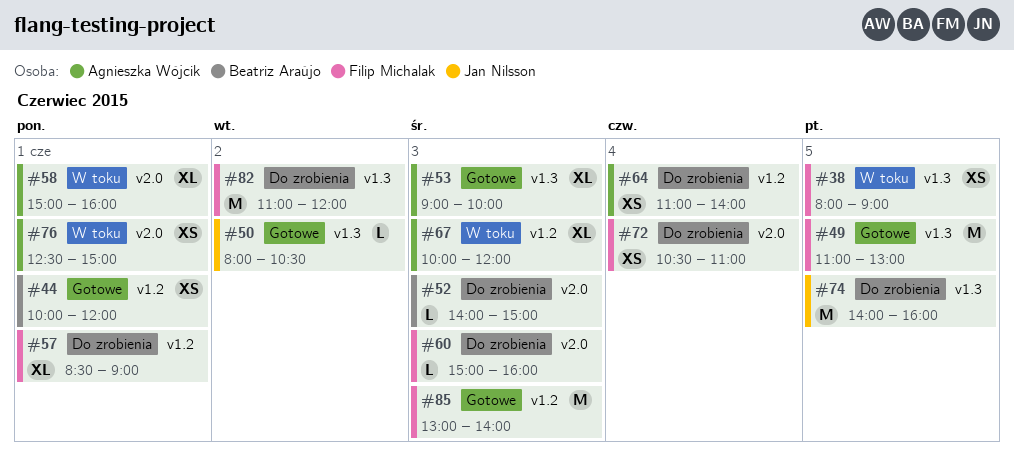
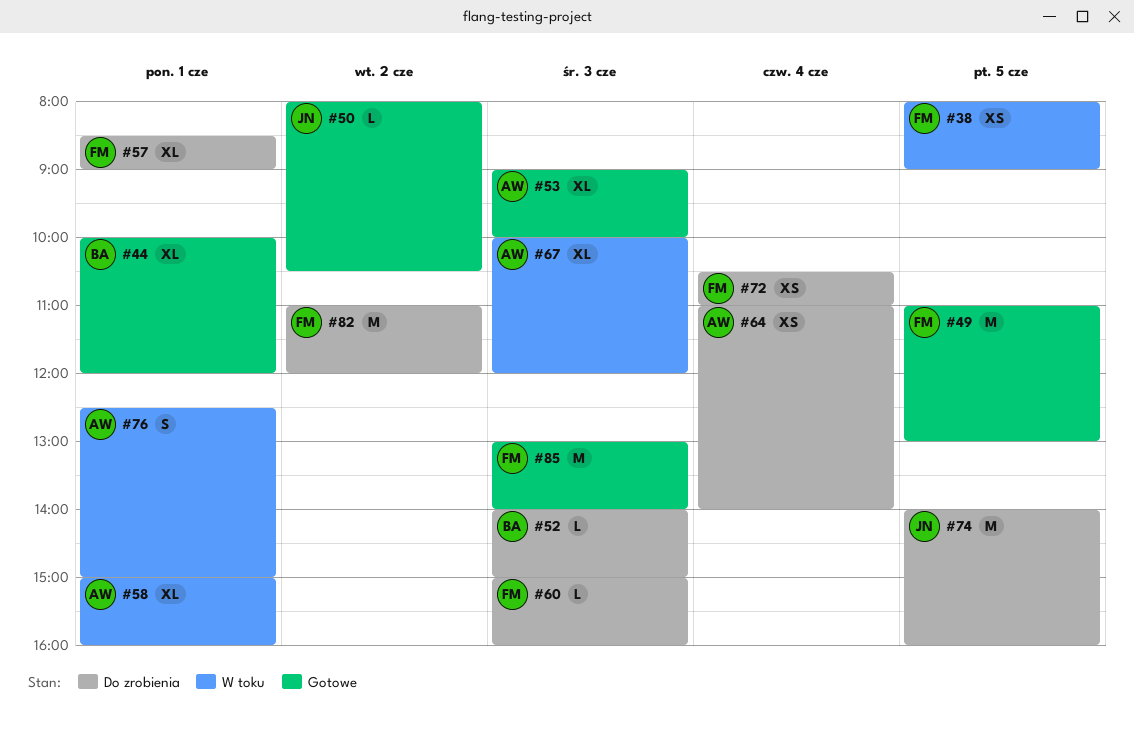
#44, estimate: XS -> XL
#76, estimate: XS -> S

